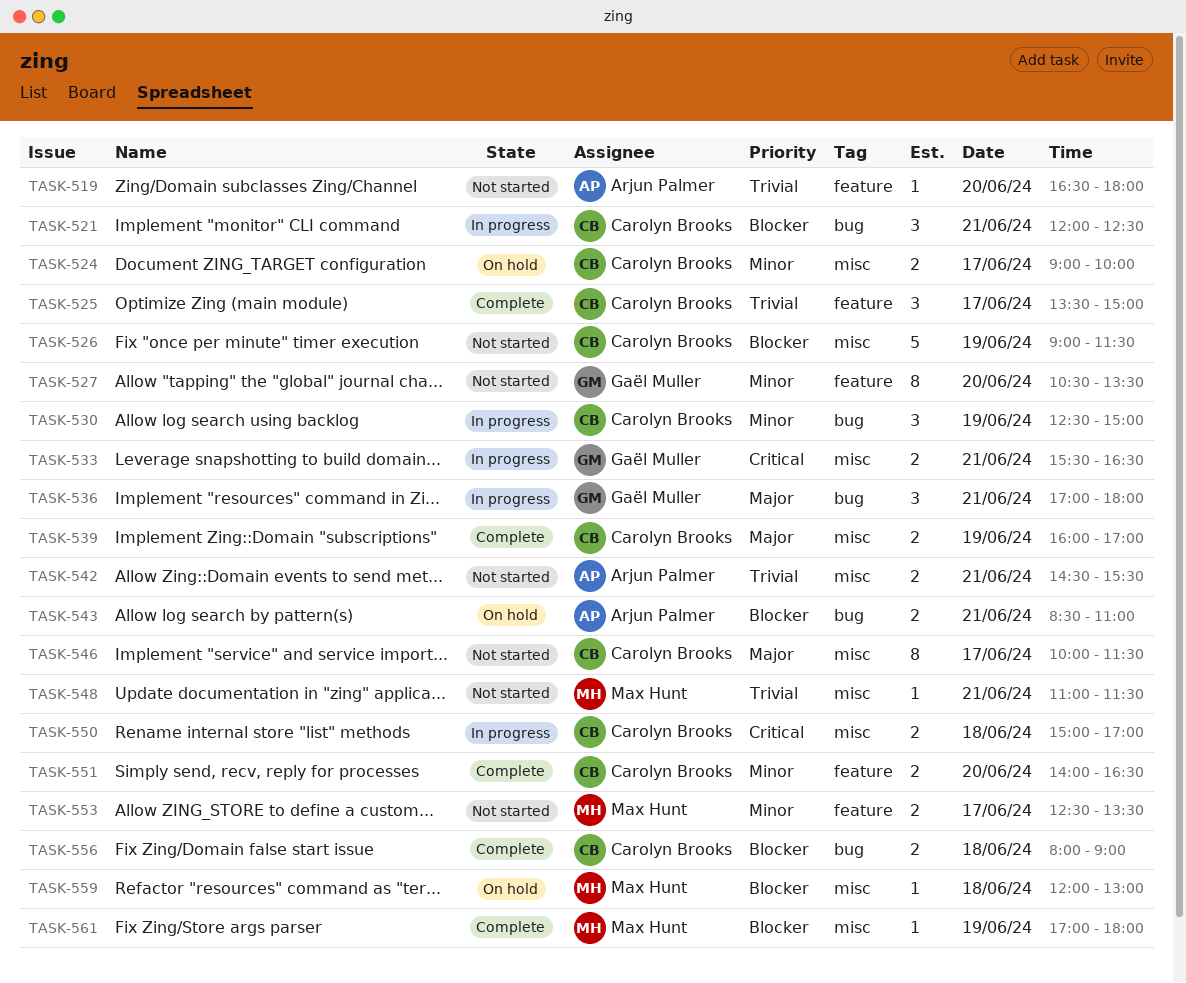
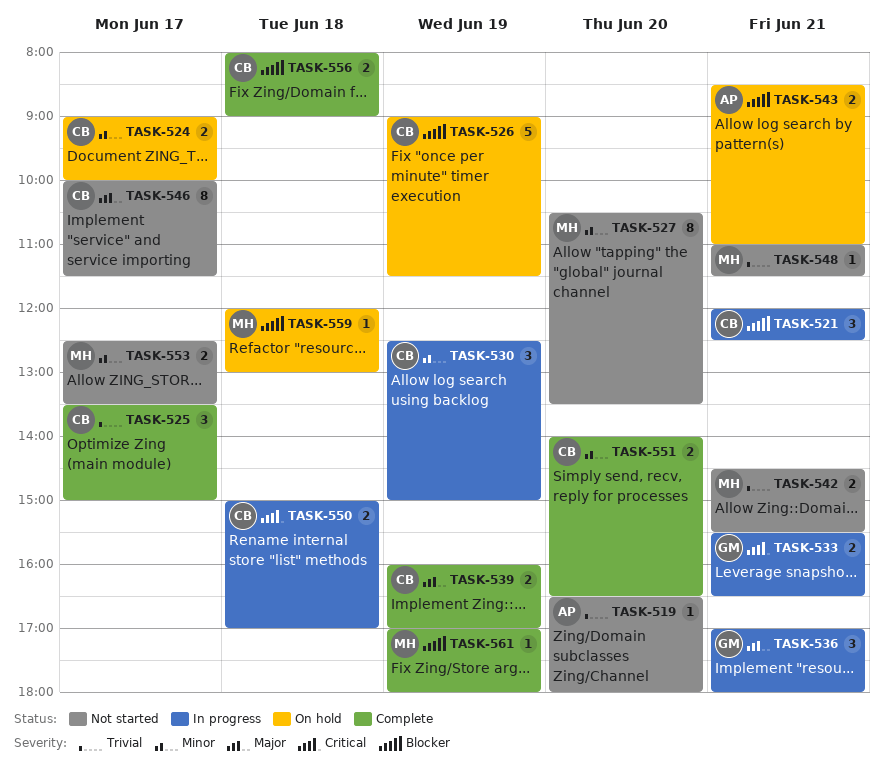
TASK-526, status: Not started -> On hold
TASK-527, owner: Gaël Muller -> Max Hunt
TASK-542, owner: Arjun Palmer -> Max Hunt

